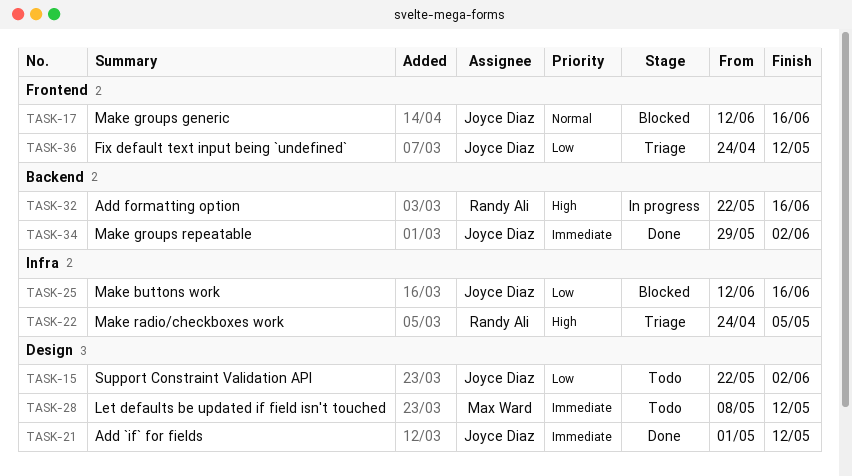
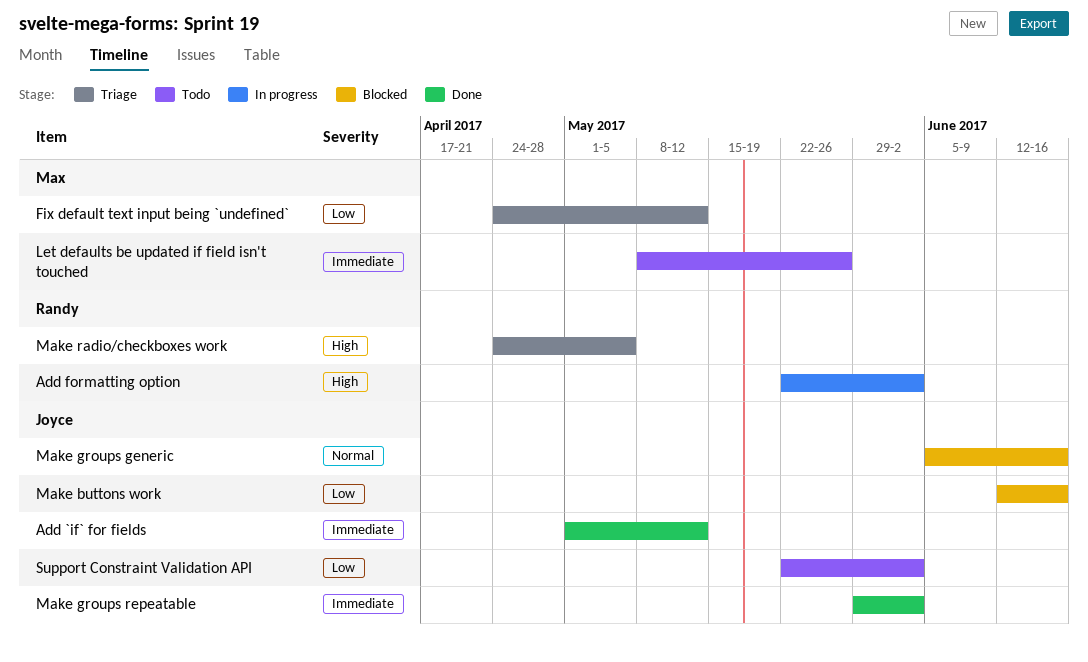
Add formatting option, due: Jun 16 -> Jun 2
Fix default text input being `undefined`, owner: Joyce Diaz -> Max Ward
Let defaults be updated if field isn't touched, due: May 12 -> May 26
Make groups generic, start: Jun 12 -> Jun 5

